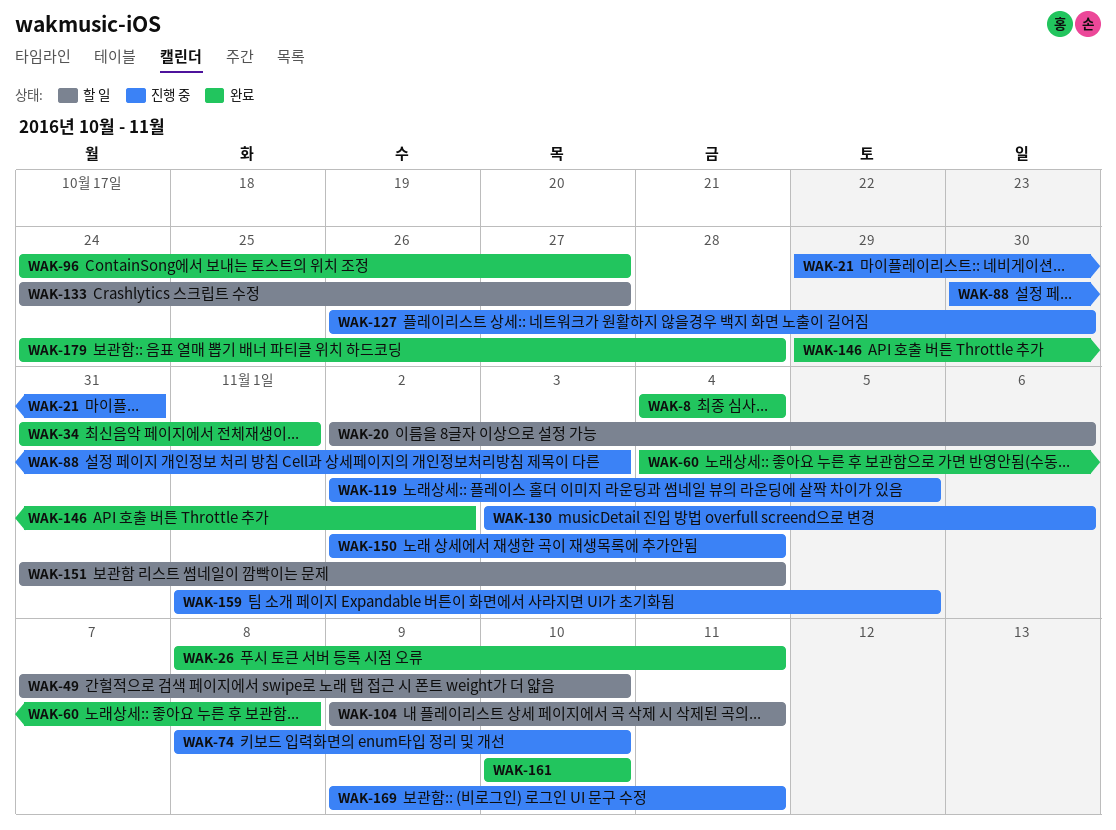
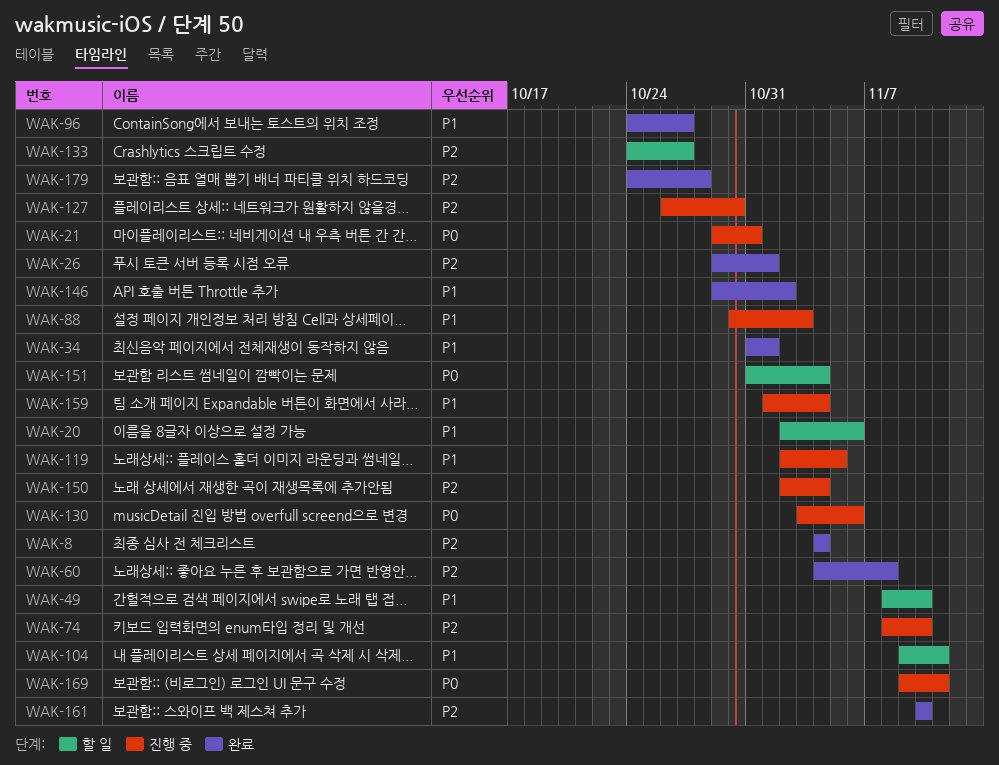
WAK-26, start: Nov 8 -> Oct 29
WAK-26, due: Nov 11 -> Nov 1
WAK-49, start: Nov 7 -> Nov 8
WAK-159, due: Nov 5 -> Nov 4

